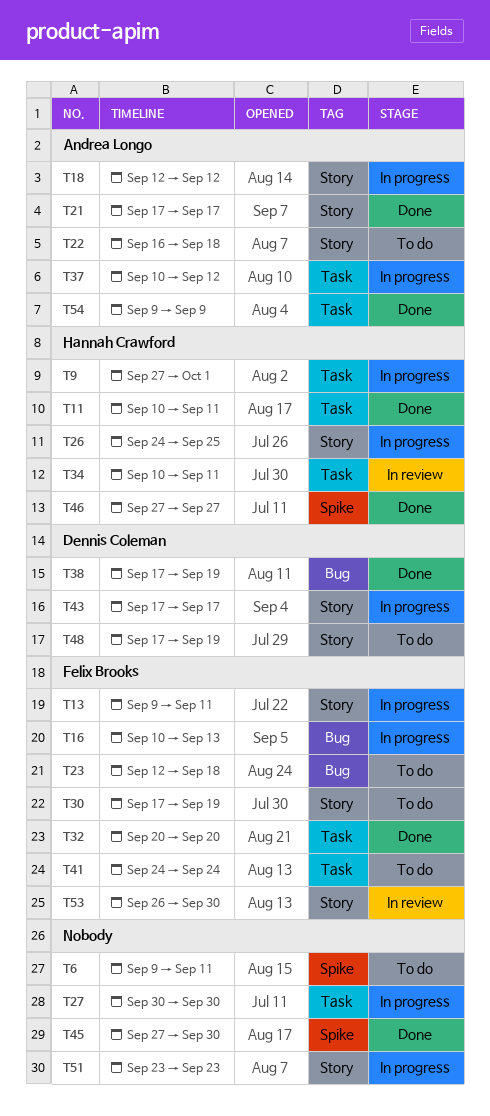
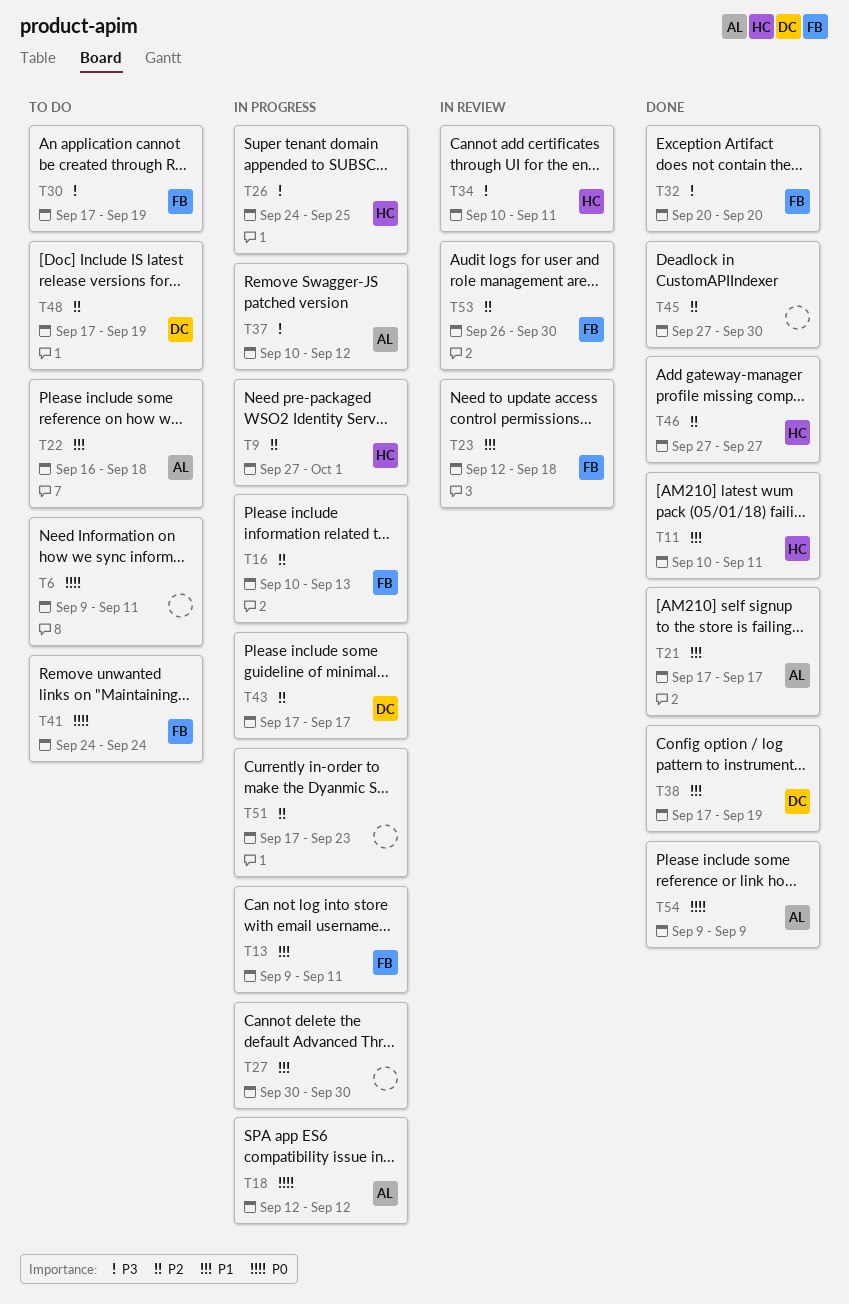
T23, status: To do -> In review
T51, start: Sep 23 -> Sep 17

